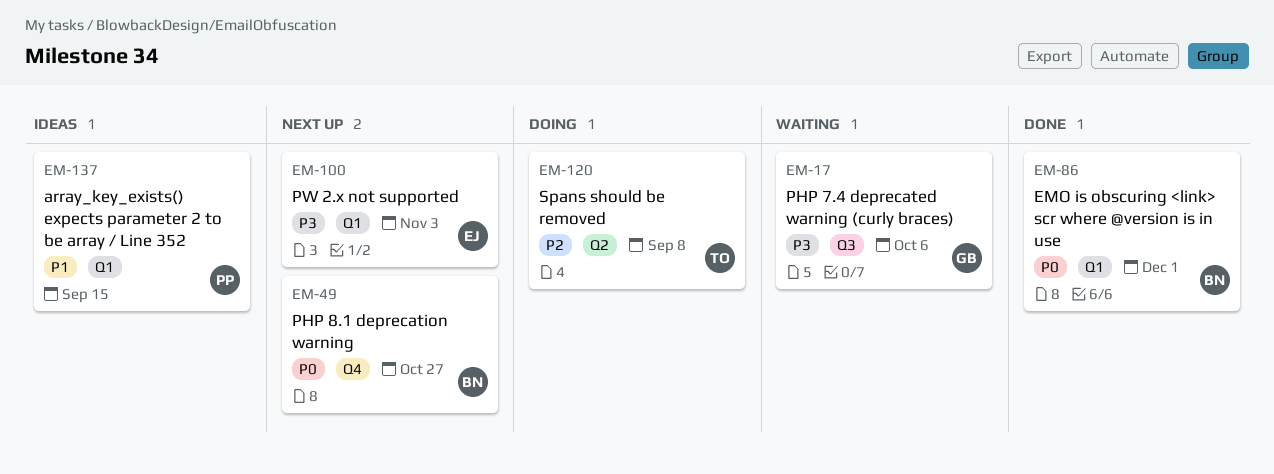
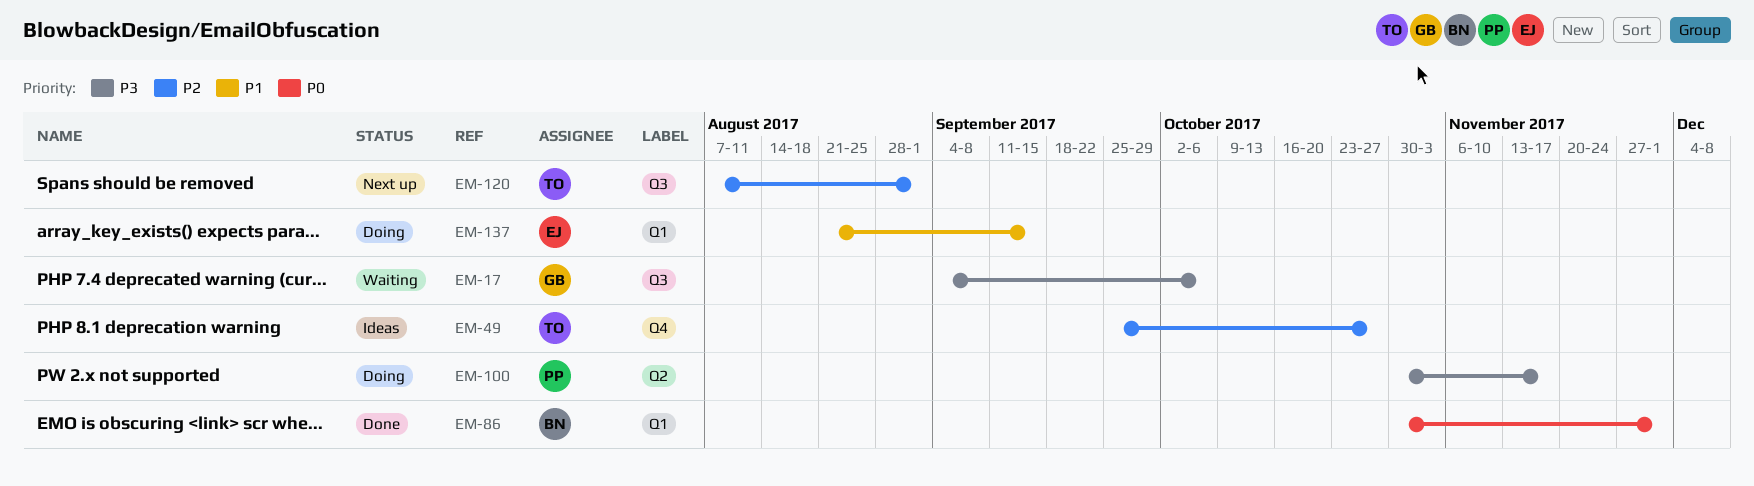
EM-49, status: Next up -> Ideas
EM-49, owner: BN -> TO
EM-49, priority: P0 -> P2
EM-100, status: Next up -> Doing
EM-100, owner: EJ -> PP
EM-100, label: Q1 -> Q2
EM-100, due: Nov 3 -> Nov 17
EM-120, status: Doing -> Next up
EM-120, label: Q2 -> Q3
EM-120, due: Sep 8 -> Sep 1
EM-137, status: Ideas -> Doing
EM-137, owner: PP -> EJ

